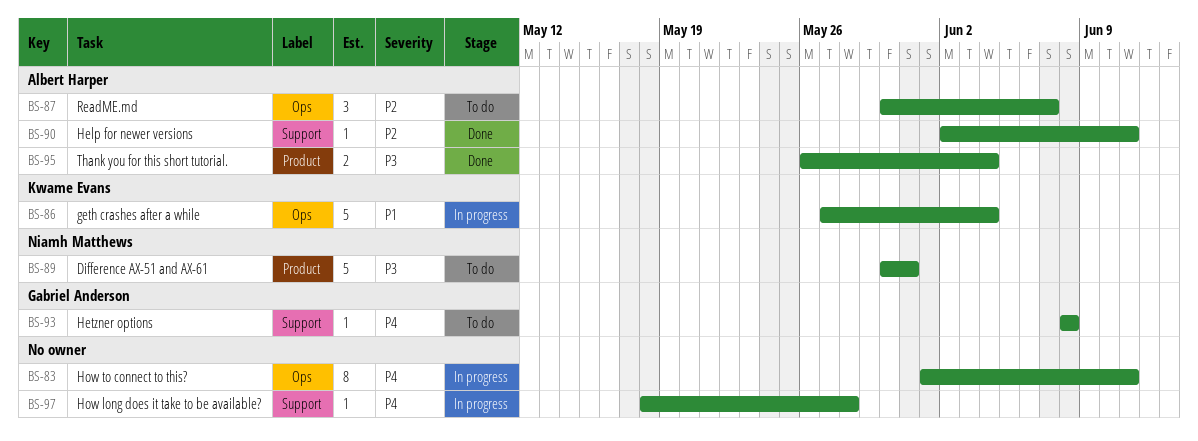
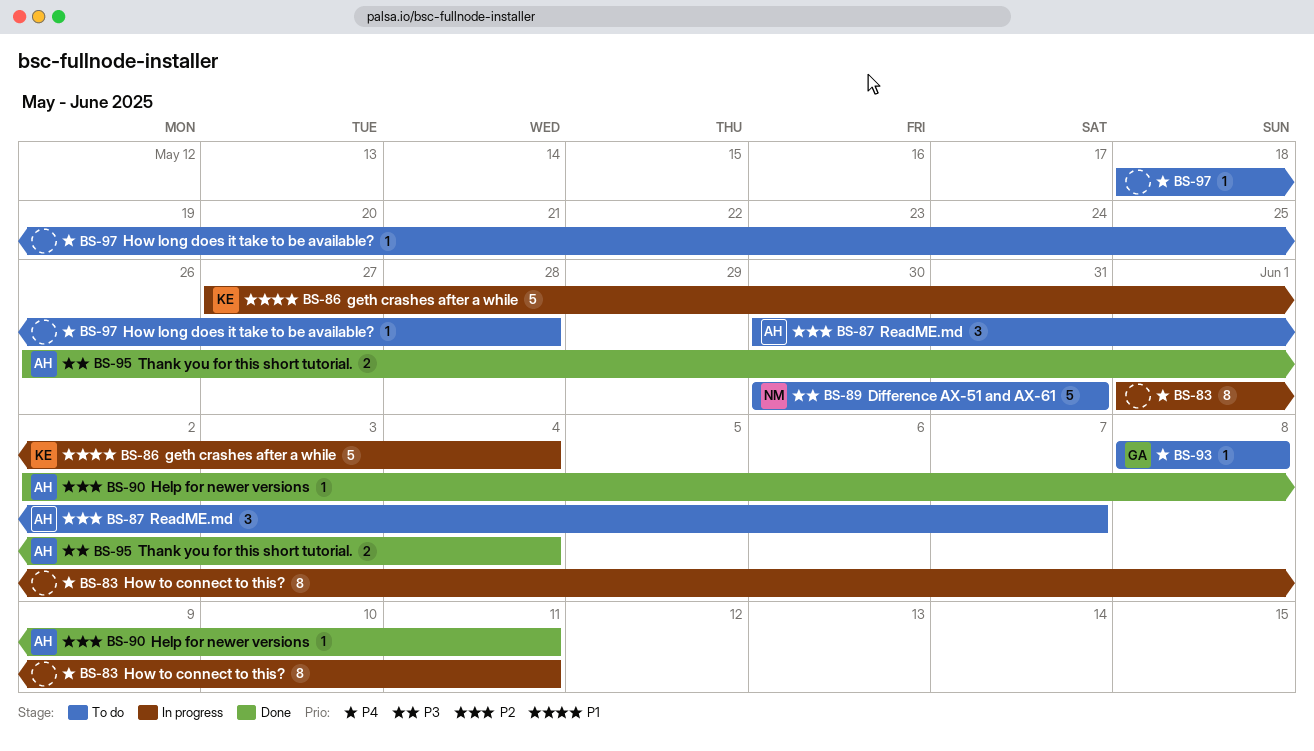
BS-97, status: In progress -> To do

